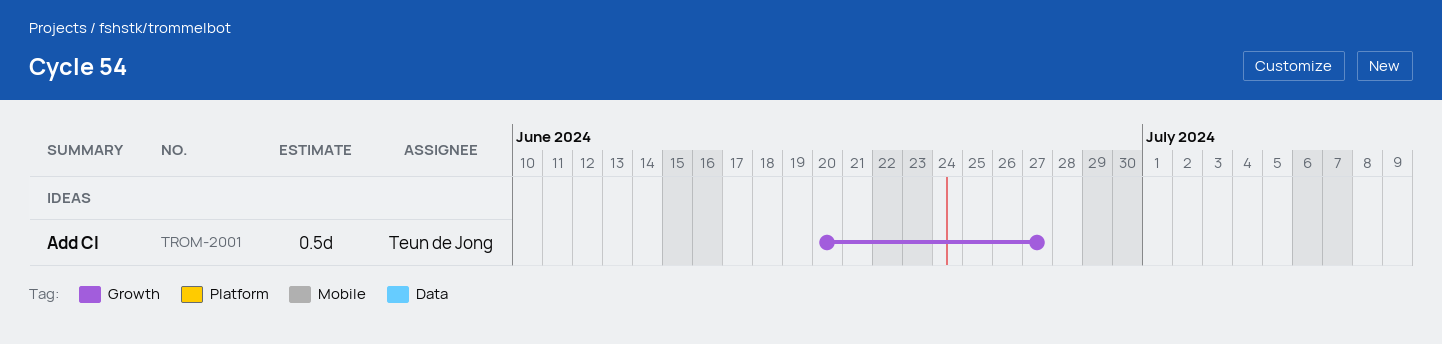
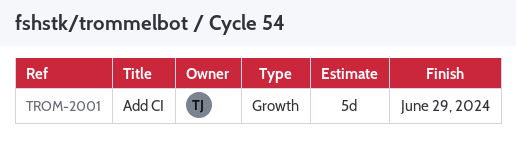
TROM-2001, estimate: 0.5d -> 5d
TROM-2001, due: Jun 27 -> Jun 29

